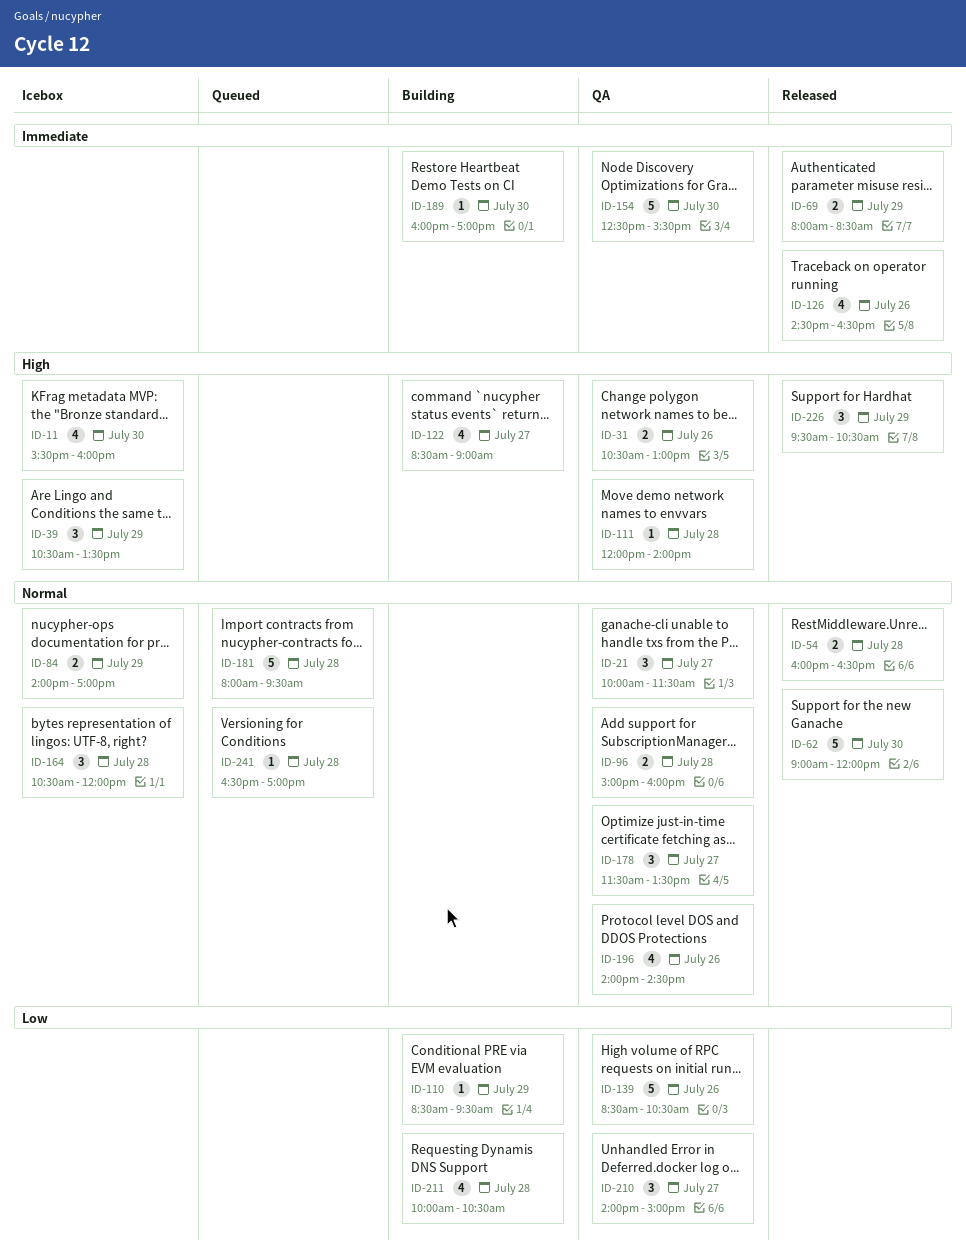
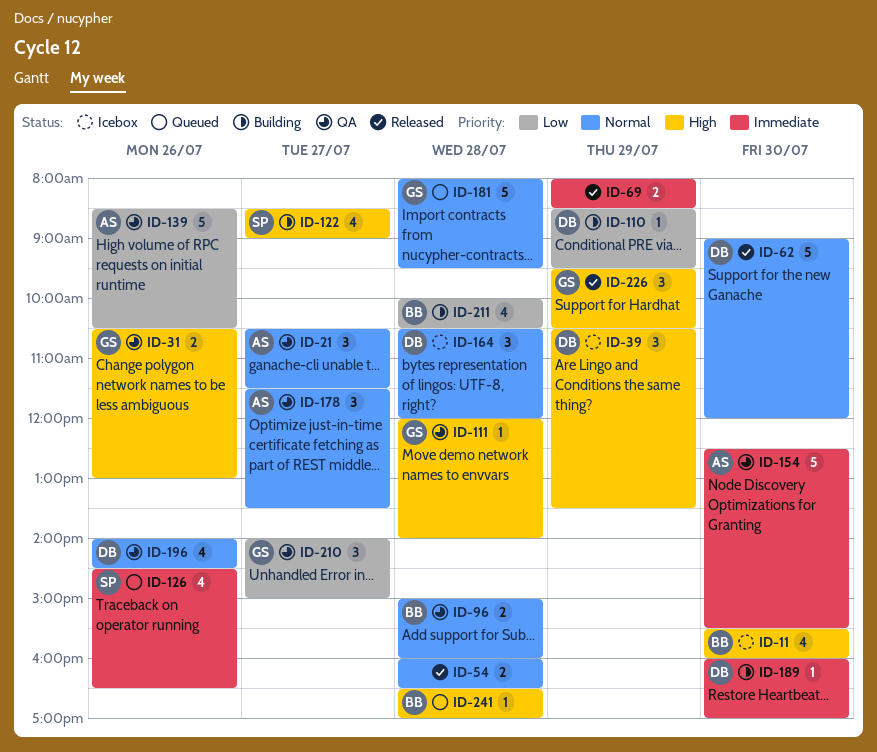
ID-21, begins: 10:00 -> 10:30
ID-84: present -> none
ID-126, status: Released -> Queued
ID-241, priority: Normal -> High

